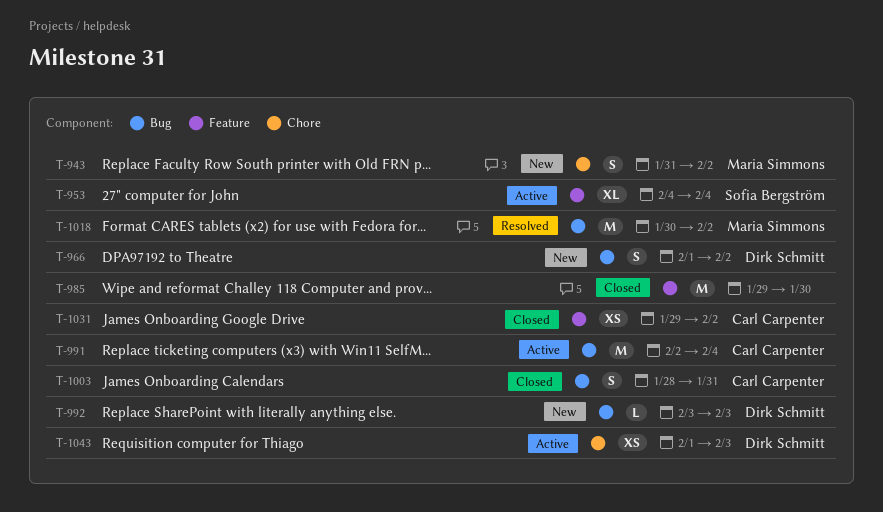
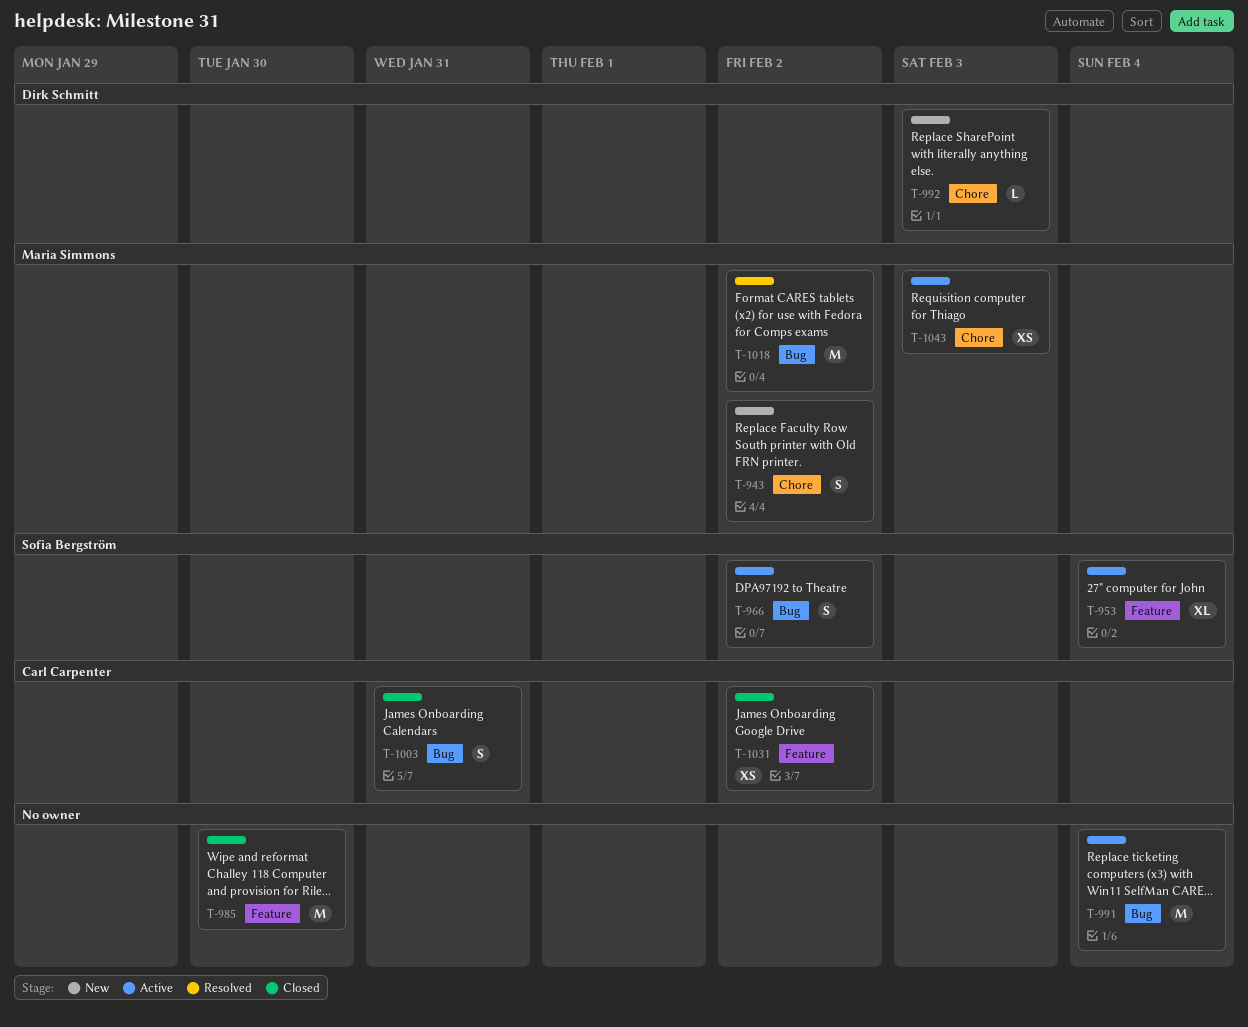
T-966, status: New -> Active
T-966, owner: Dirk Schmitt -> Sofia Bergström
T-991, owner: Carl Carpenter -> none
T-992, label: Bug -> Chore
T-1043, owner: Dirk Schmitt -> Maria Simmons

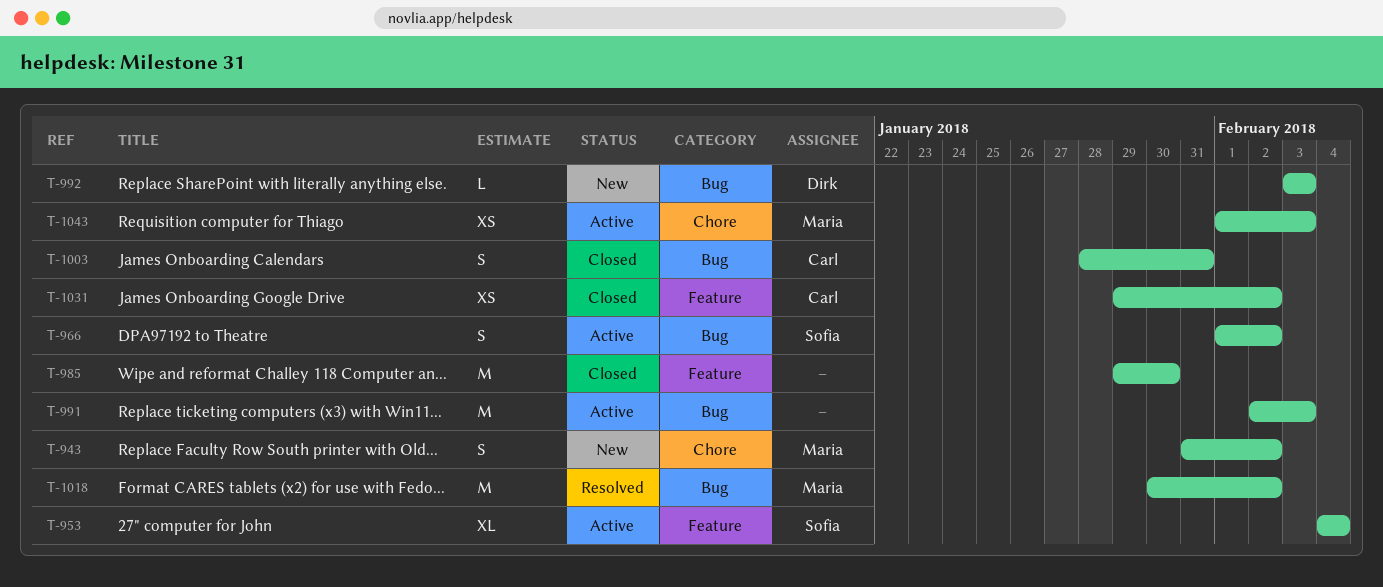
T-991, due: Feb 4 -> Feb 3
T-992, label: Chore -> Bug

